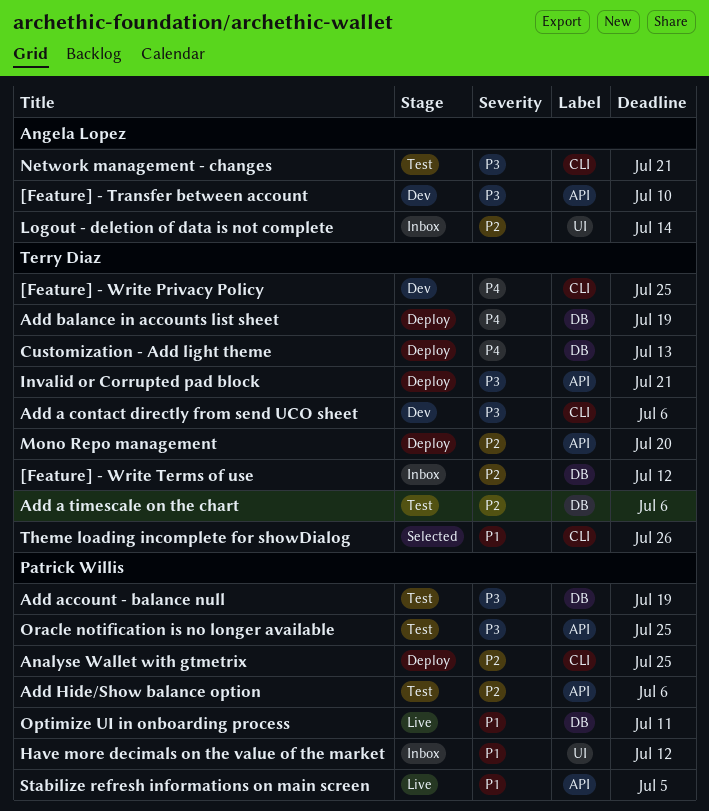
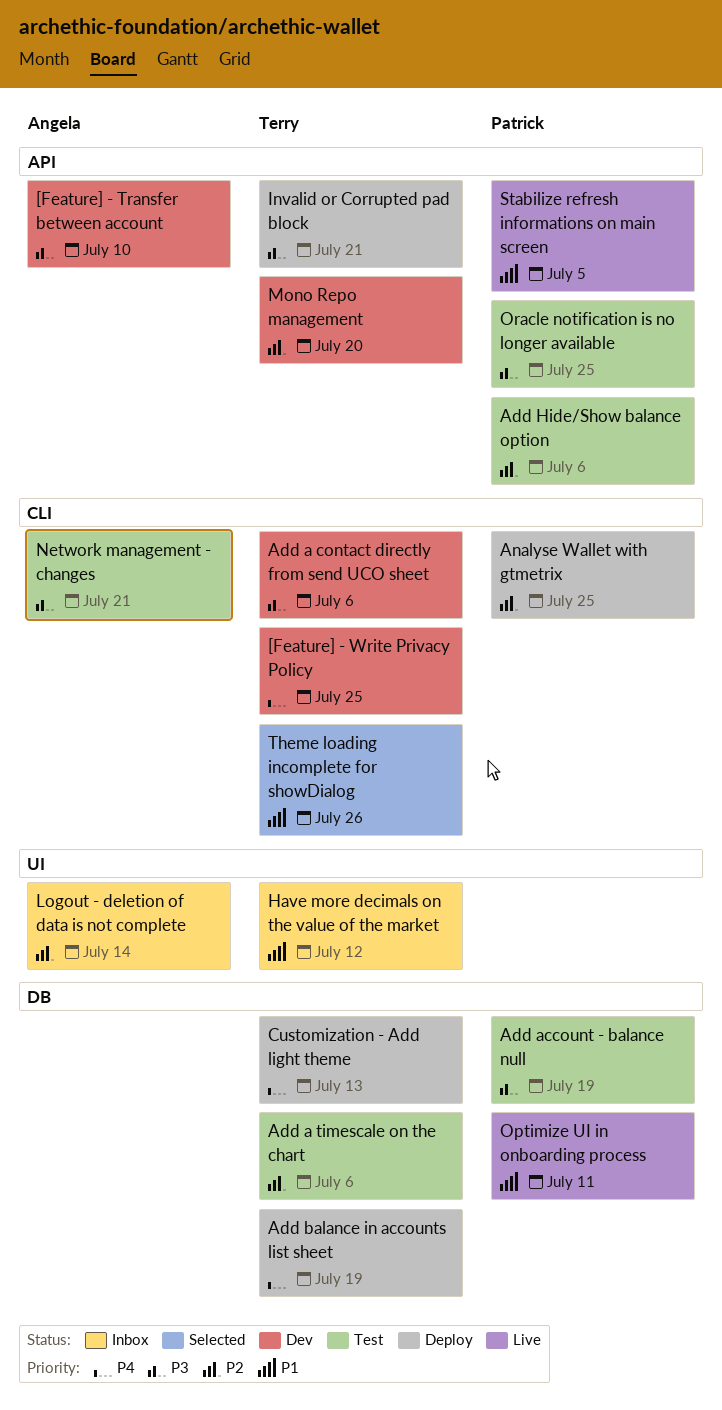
[Feature] - Write Terms of use: present -> none
Have more decimals on the value of the market, owner: Patrick Willis -> Terry Diaz
Mono Repo management, status: Deploy -> Dev

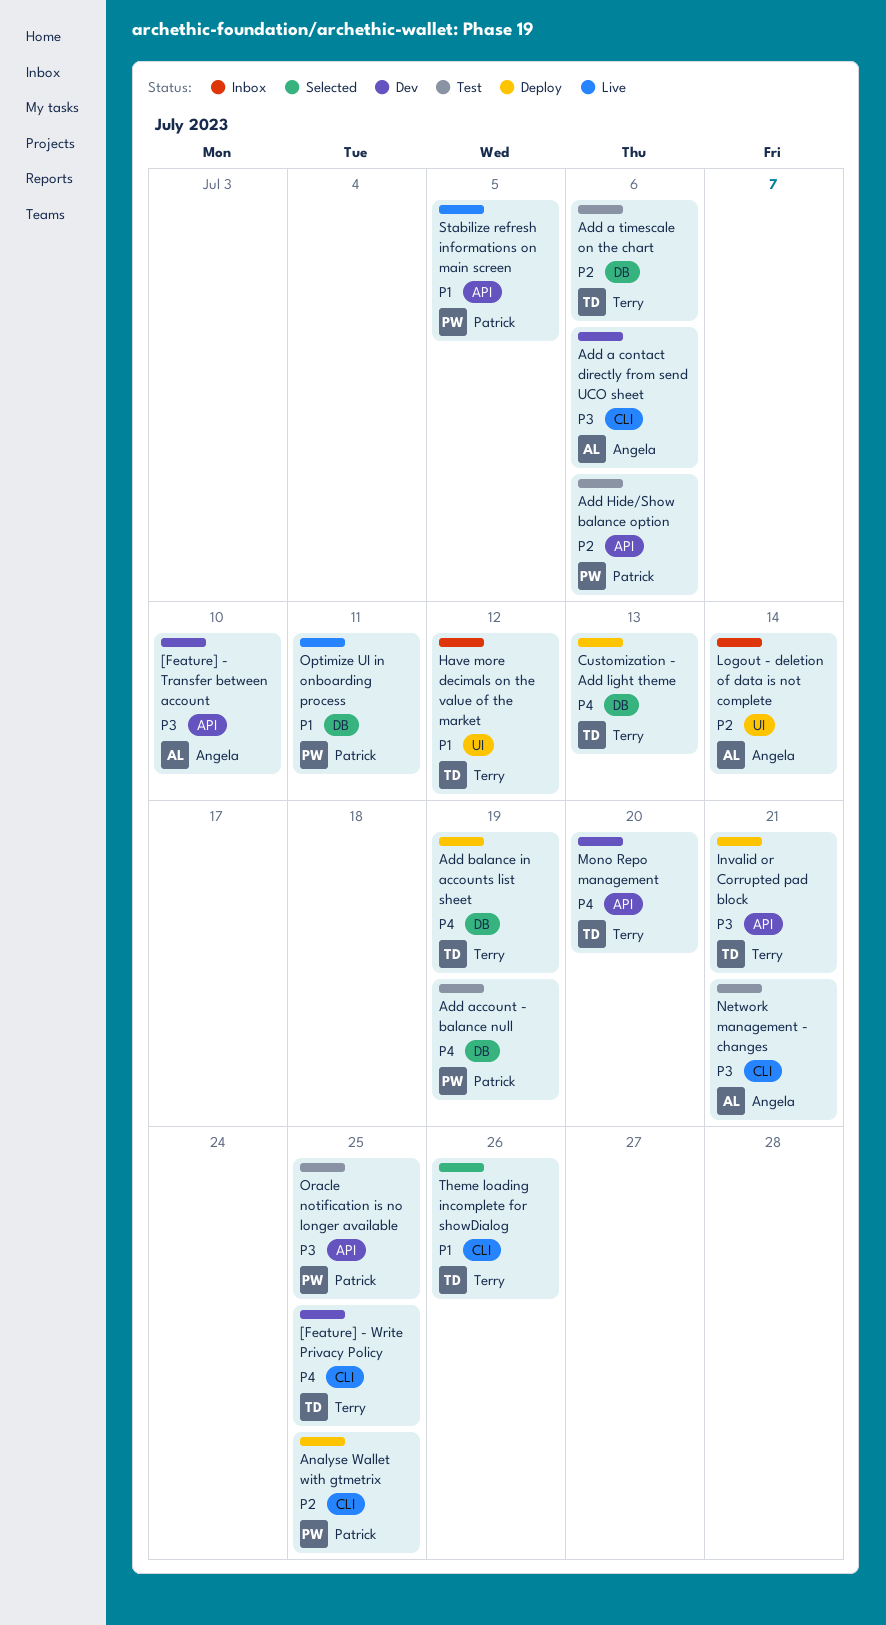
Add a contact directly from send UCO sheet, owner: Terry -> Angela
Add account - balance null, priority: P3 -> P4
Mono Repo management, priority: P2 -> P4

